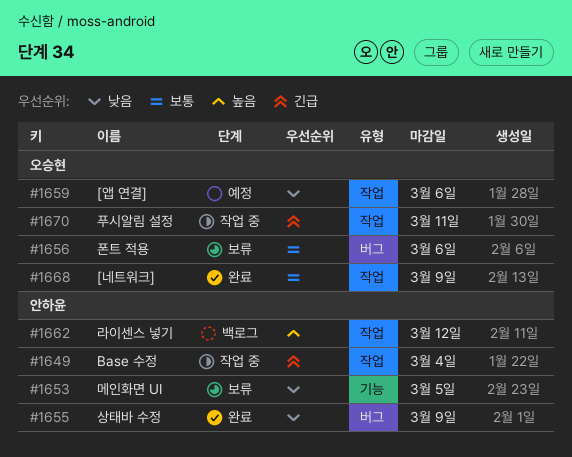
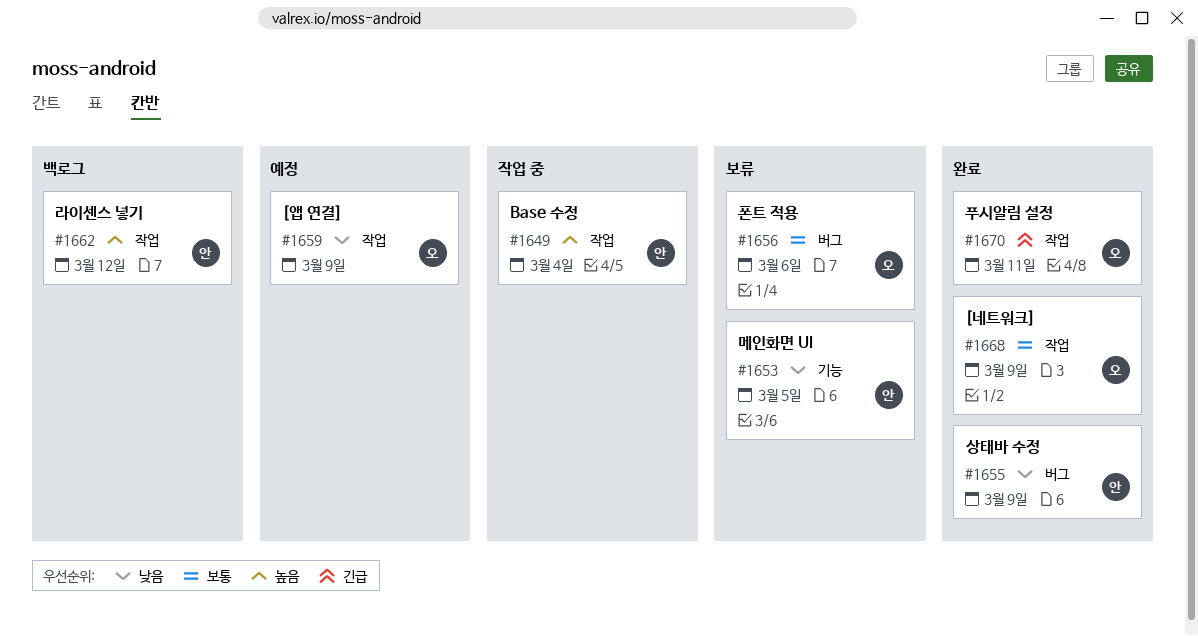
#1649, priority: 긴급 -> 높음
#1659, due: Mar 6 -> Mar 9
#1670, status: 작업 중 -> 완료

